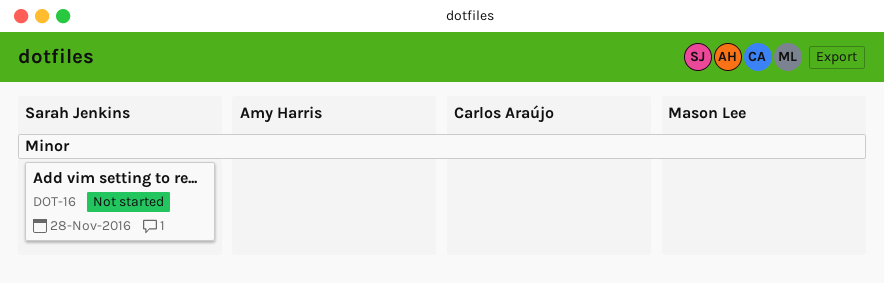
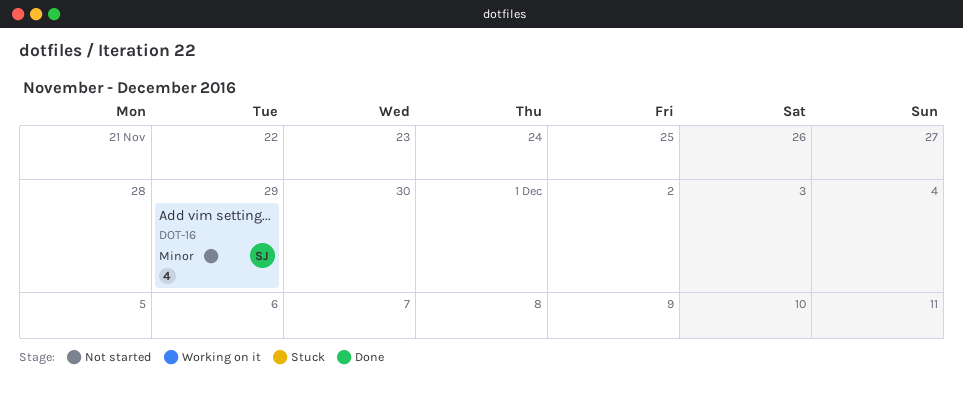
DOT-16, due: Nov 28 -> Nov 29

